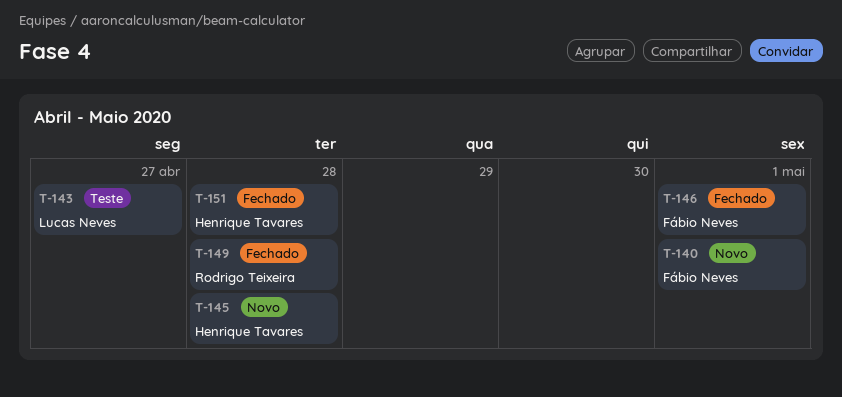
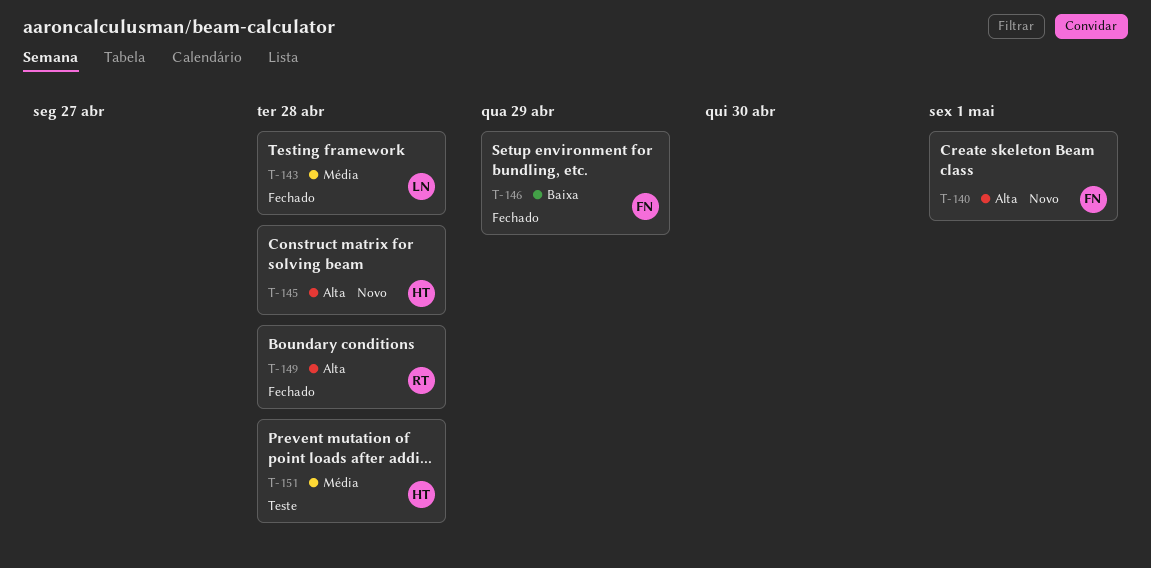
T-143, status: Teste -> Fechado
T-143, due: Apr 27 -> Apr 28
T-146, due: May 1 -> Apr 29
T-151, status: Fechado -> Teste

